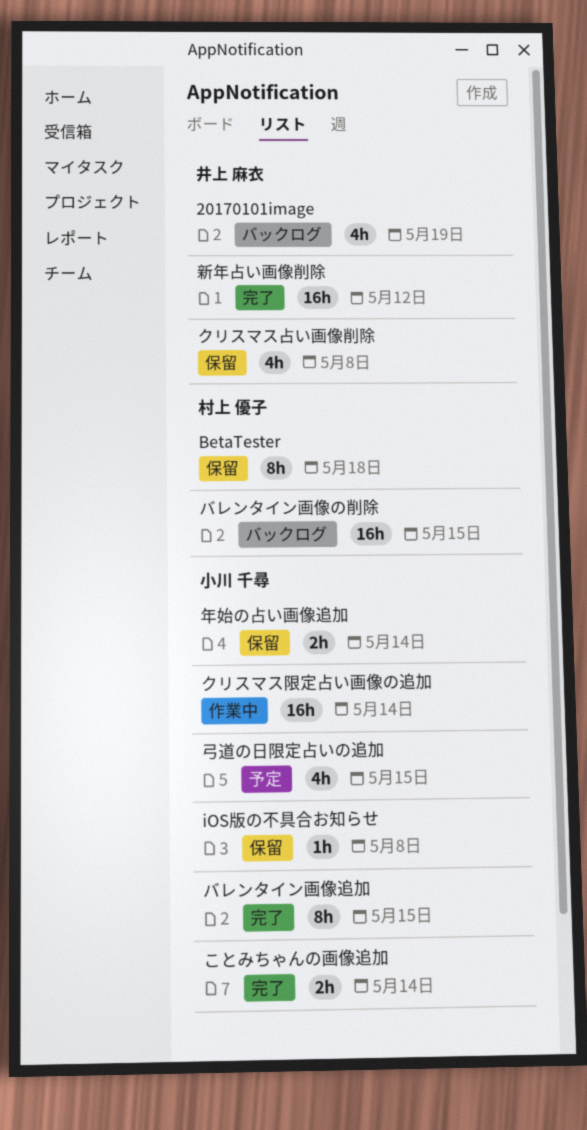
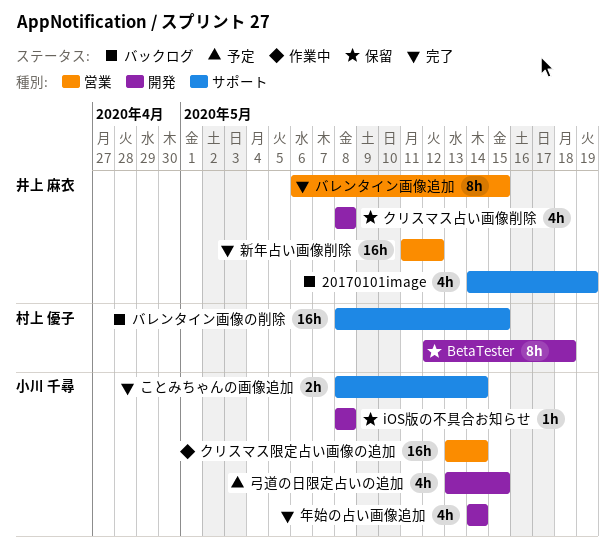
バレンタイン画像追加, owner: 小川 千尋 -> 井上 麻衣
年始の占い画像追加, status: 保留 -> 完了
年始の占い画像追加, estimate: 2h -> 4h

